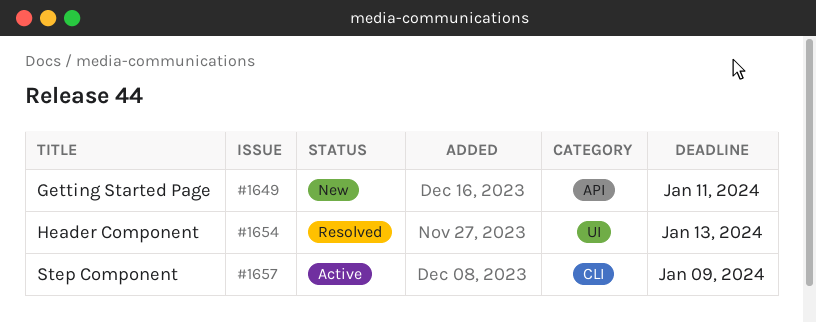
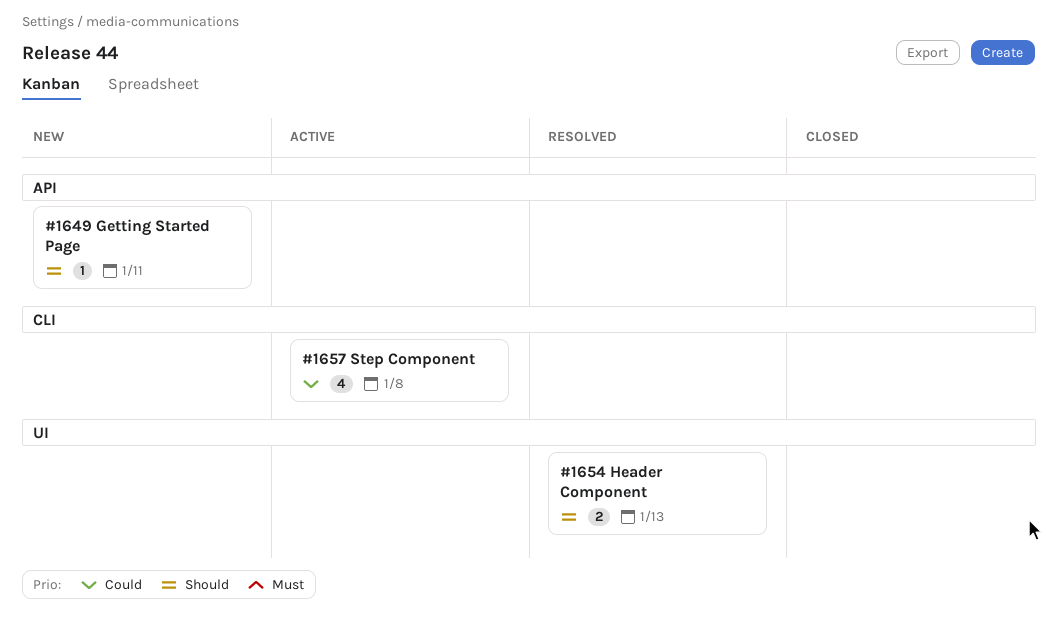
#1657, due: Jan 9 -> Jan 8

